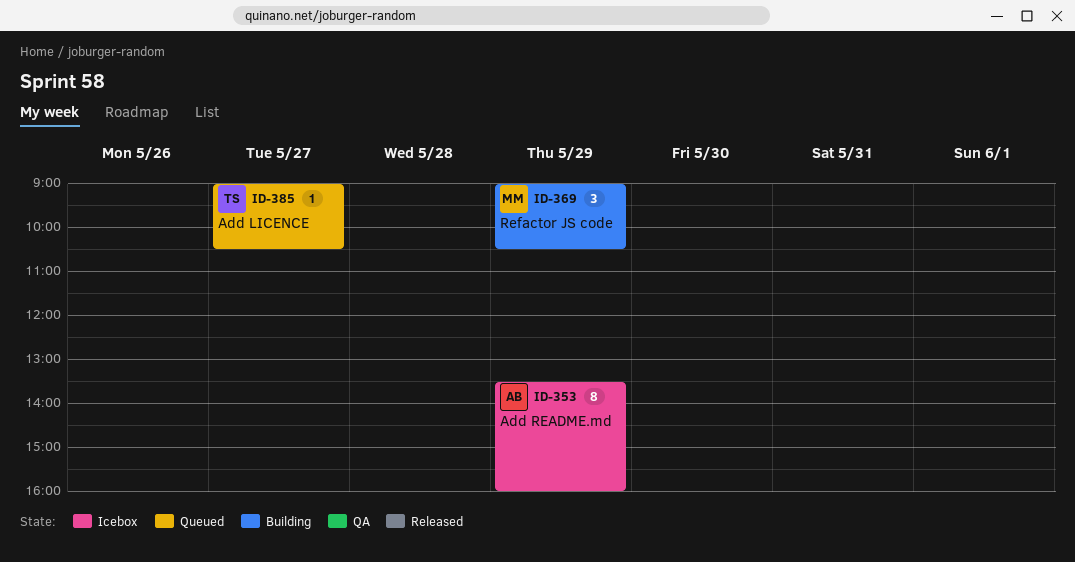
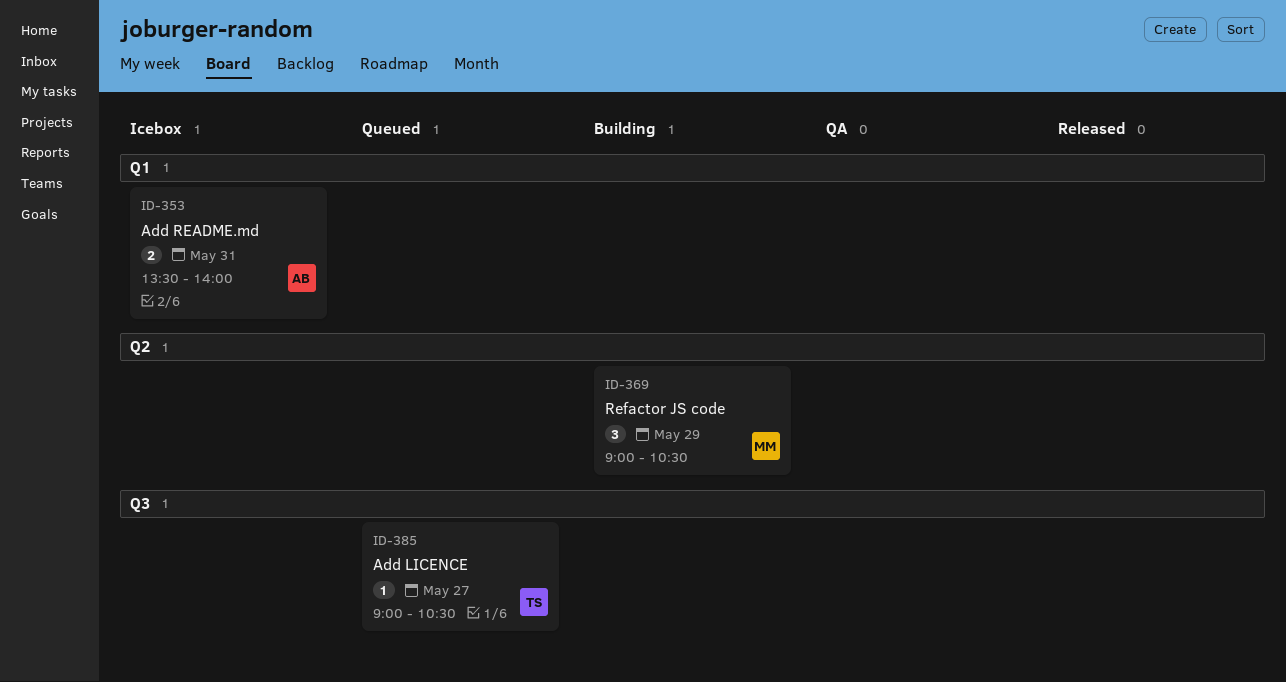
ID-353, estimate: 8 -> 2
ID-353, day: May 29 -> May 31
ID-353, ends: 16:00 -> 14:00

